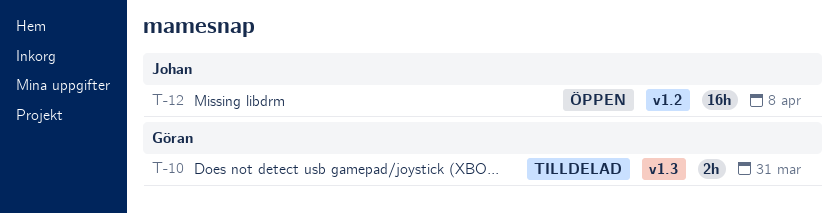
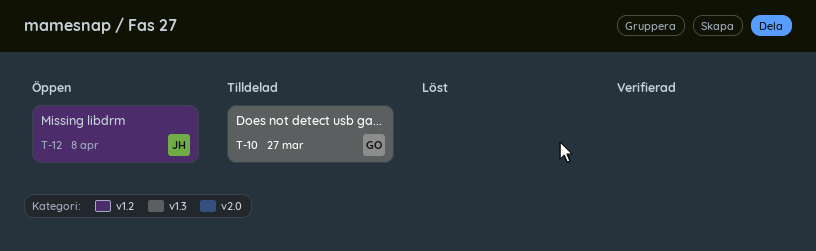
T-10, due: Mar 31 -> Mar 27

